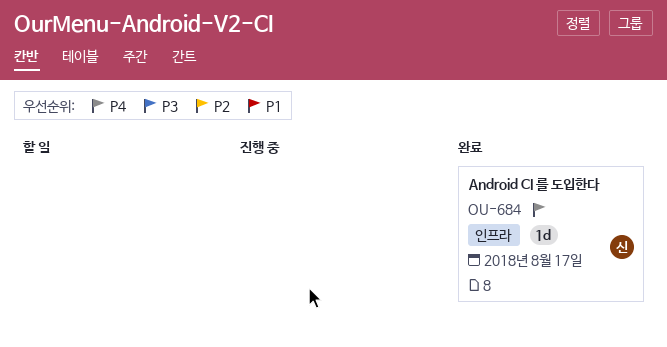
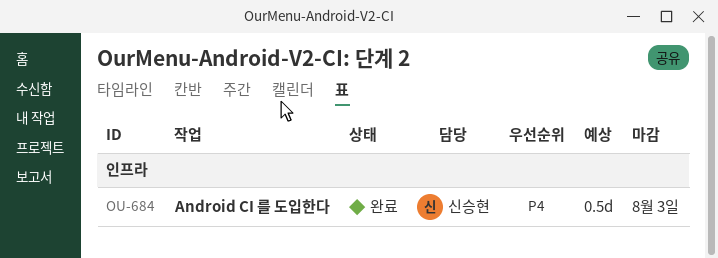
OU-684, estimate: 1d -> 0.5d
OU-684, due: Aug 17 -> Aug 3

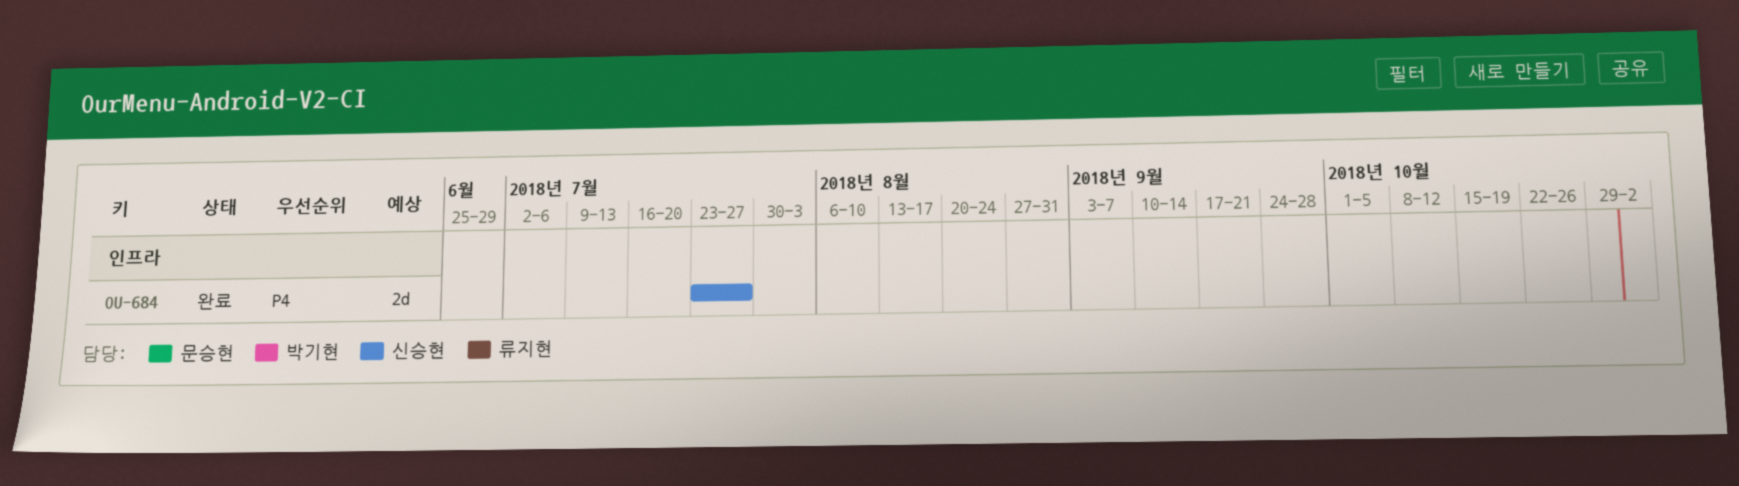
OU-684, estimate: 0.5d -> 2d
OU-684, due: Aug 3 -> Jul 27

